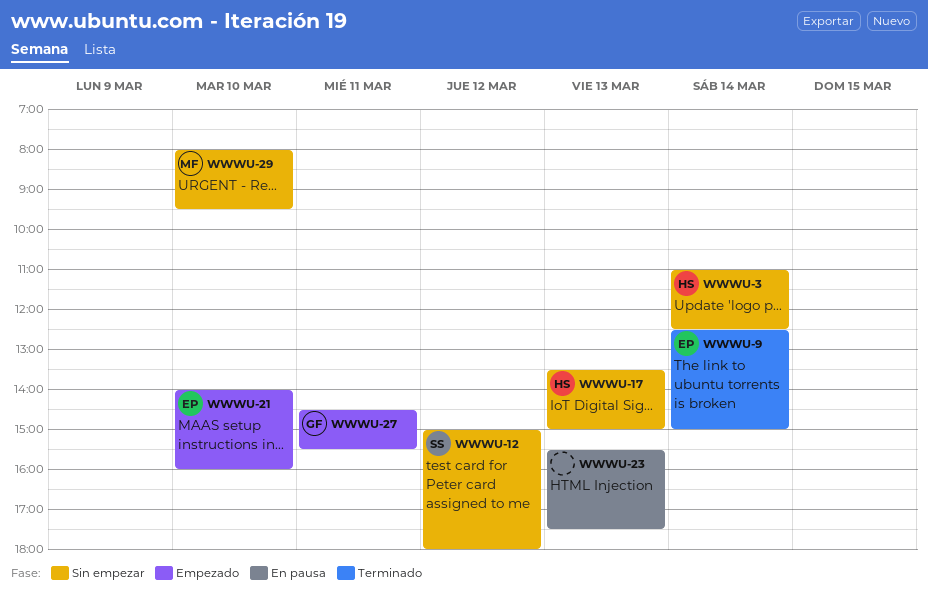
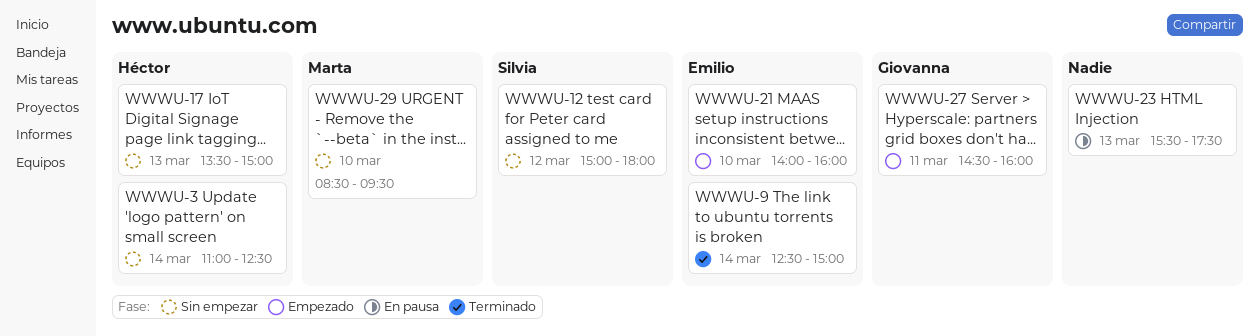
WWWU-27, ends: 15:30 -> 16:00
WWWU-29, begins: 08:00 -> 08:30

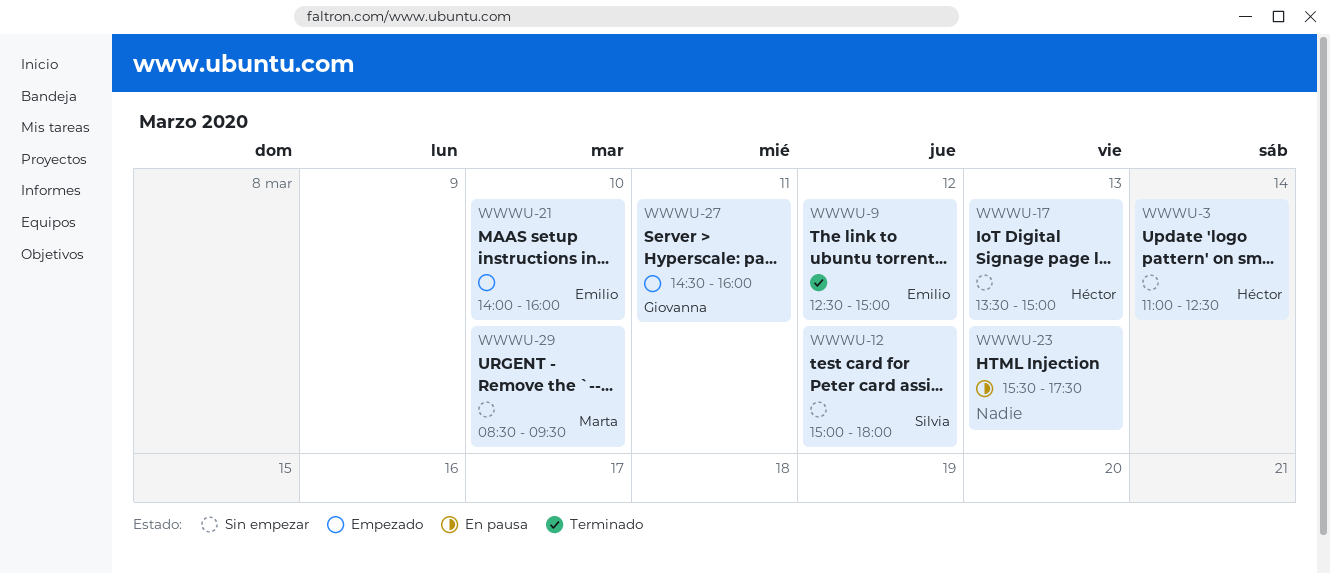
WWWU-9, day: Mar 14 -> Mar 12

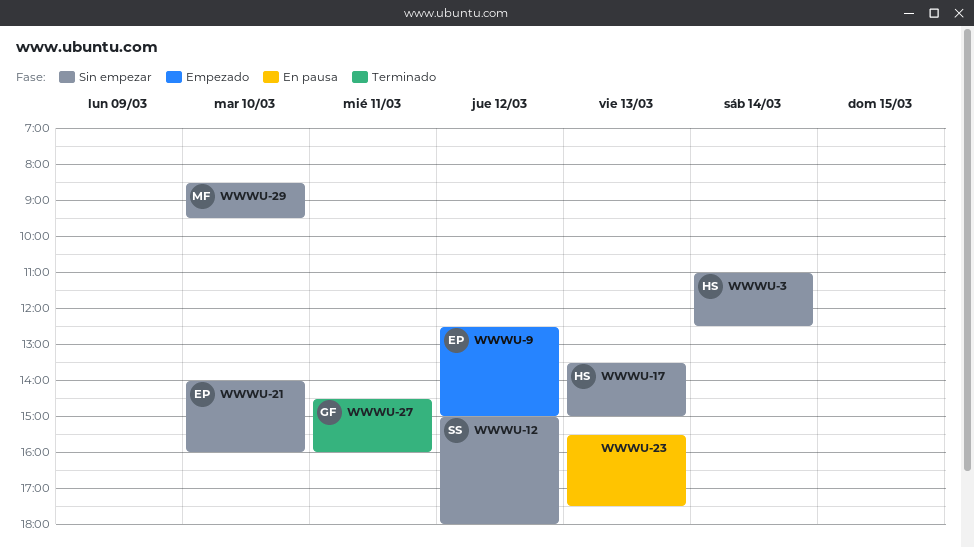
WWWU-9, status: Terminado -> Empezado
WWWU-21, status: Empezado -> Sin empezar
WWWU-27, status: Empezado -> Terminado

